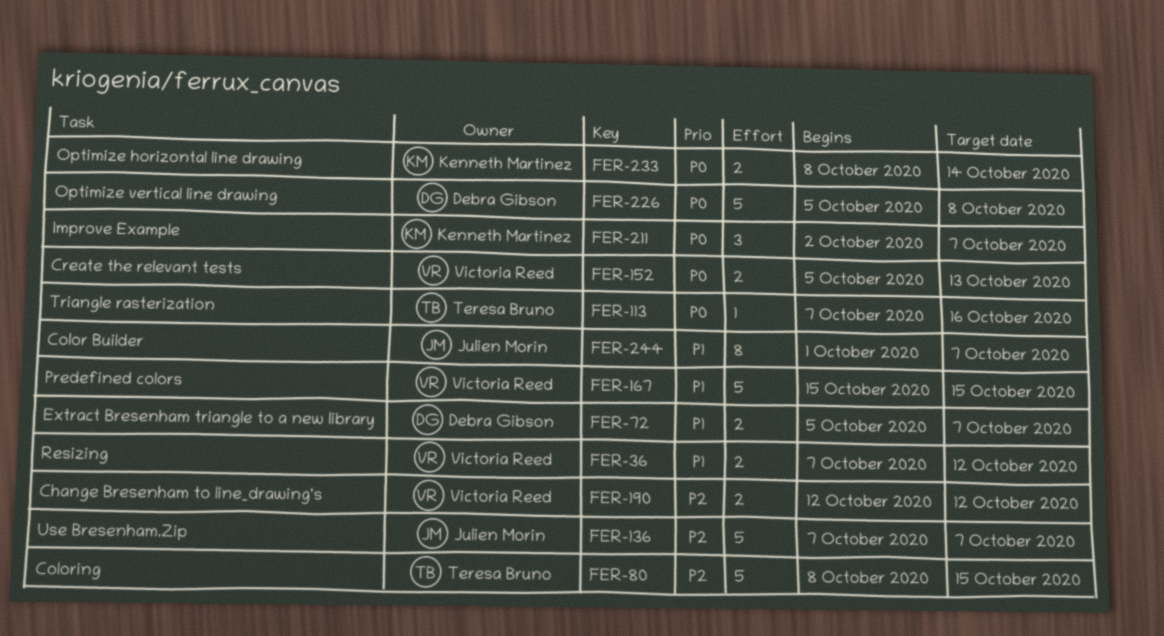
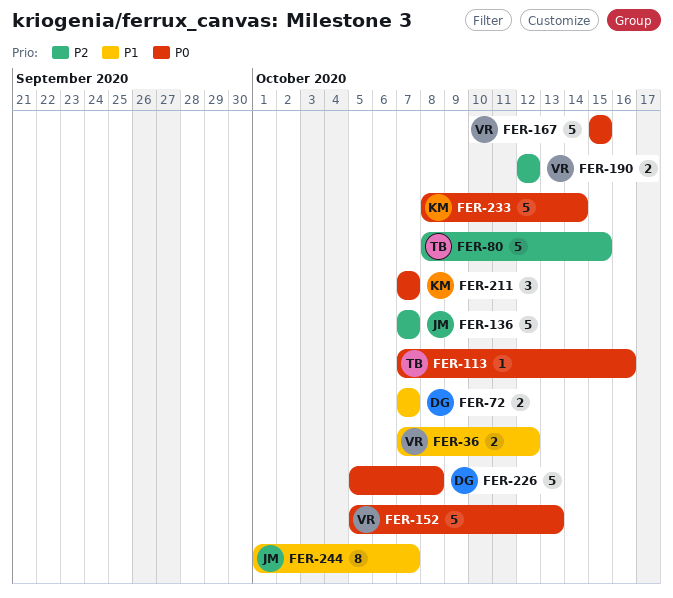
FER-72, start: Oct 5 -> Oct 7
FER-152, estimate: 2 -> 5
FER-167, priority: P1 -> P0
FER-211, start: Oct 2 -> Oct 7
FER-233, estimate: 2 -> 5

